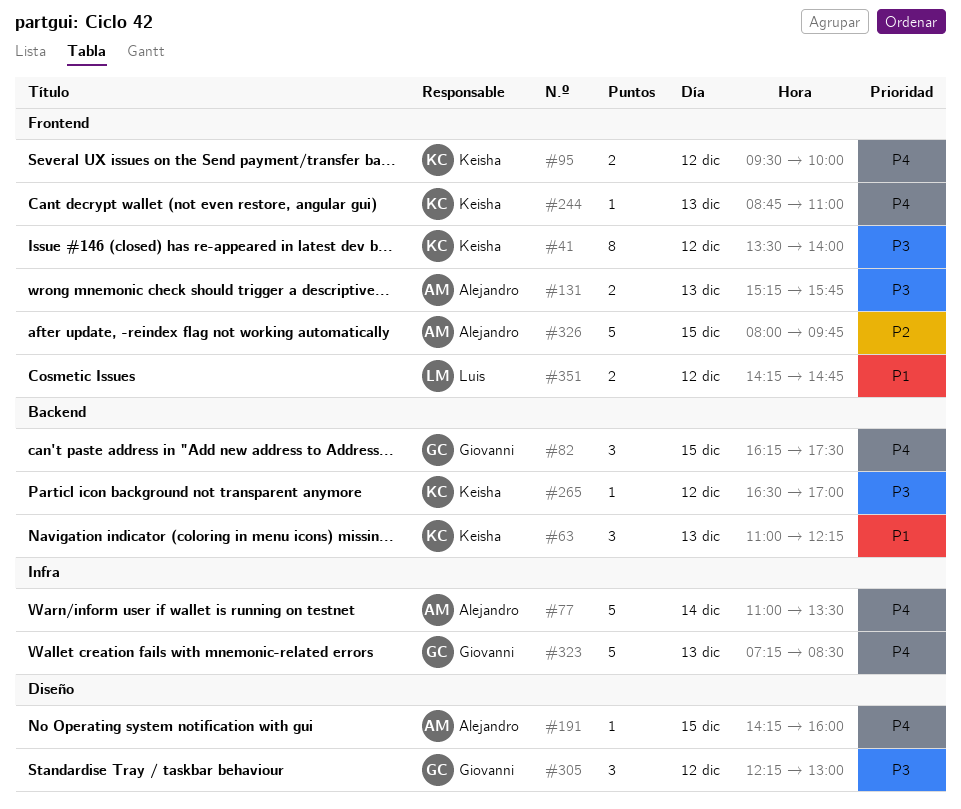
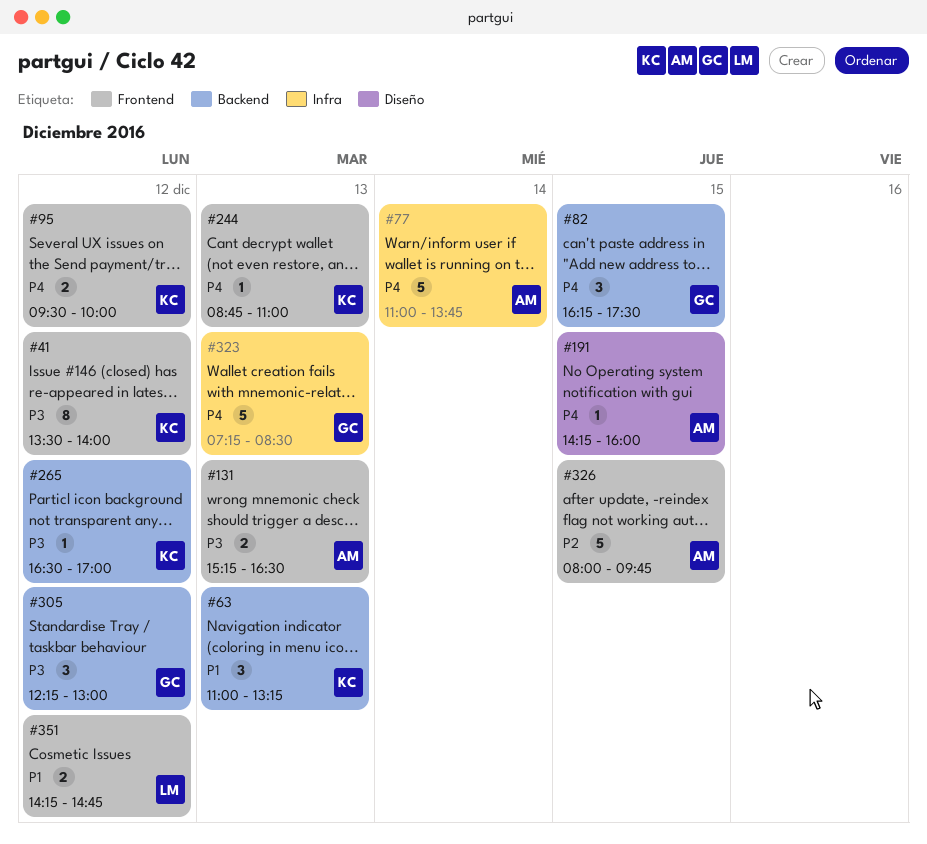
#63, ends: 12:15 -> 13:15
#77, ends: 13:30 -> 13:45
#131, ends: 15:45 -> 16:30
#305, label: Diseño -> Backend

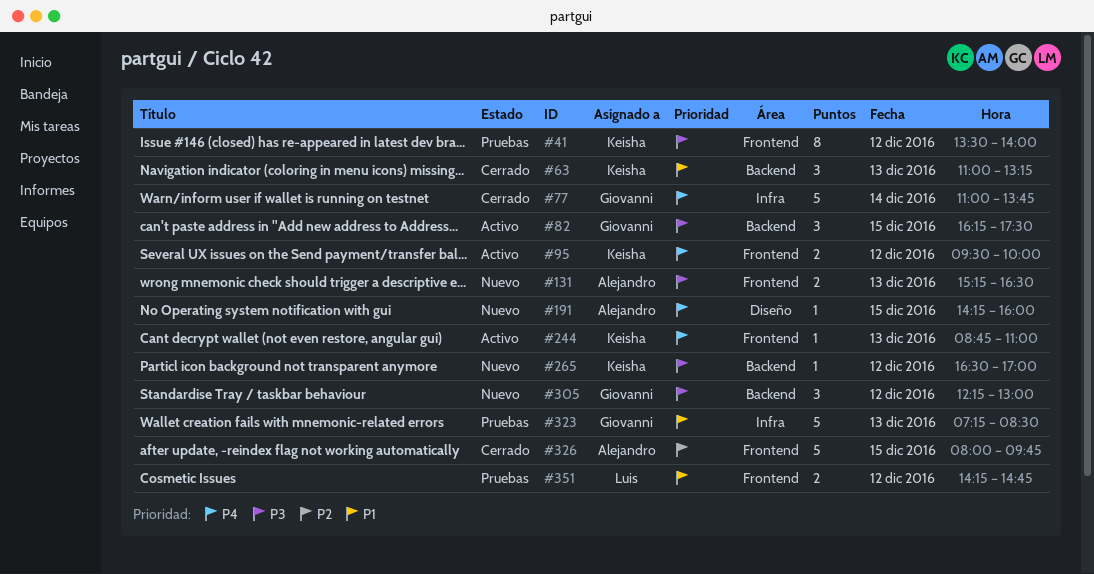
#77, owner: Alejandro -> Giovanni
#82, priority: P4 -> P3
#323, priority: P4 -> P1

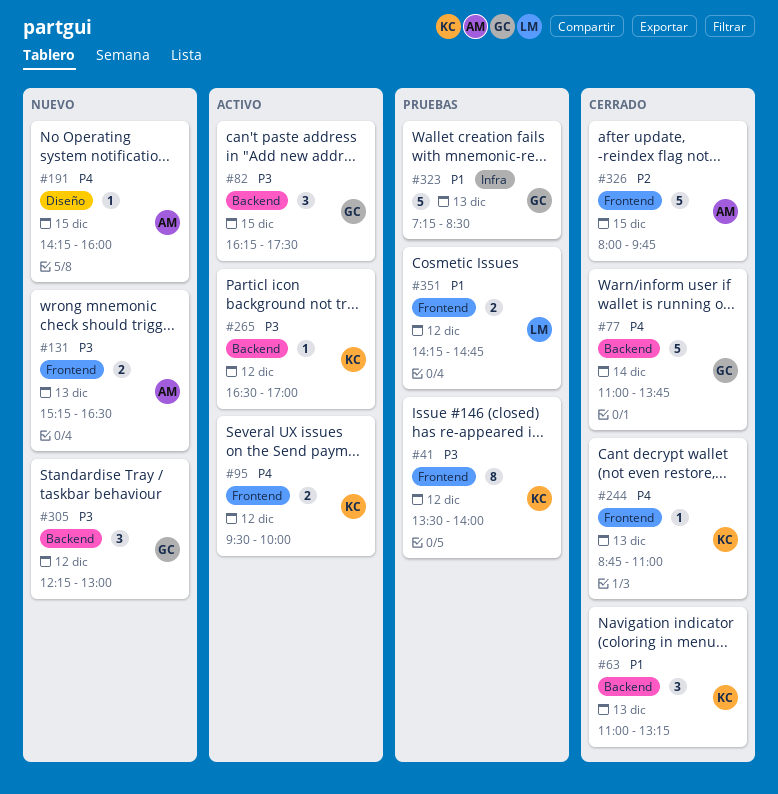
#77, label: Infra -> Backend
#244, status: Activo -> Cerrado
#265, status: Nuevo -> Activo

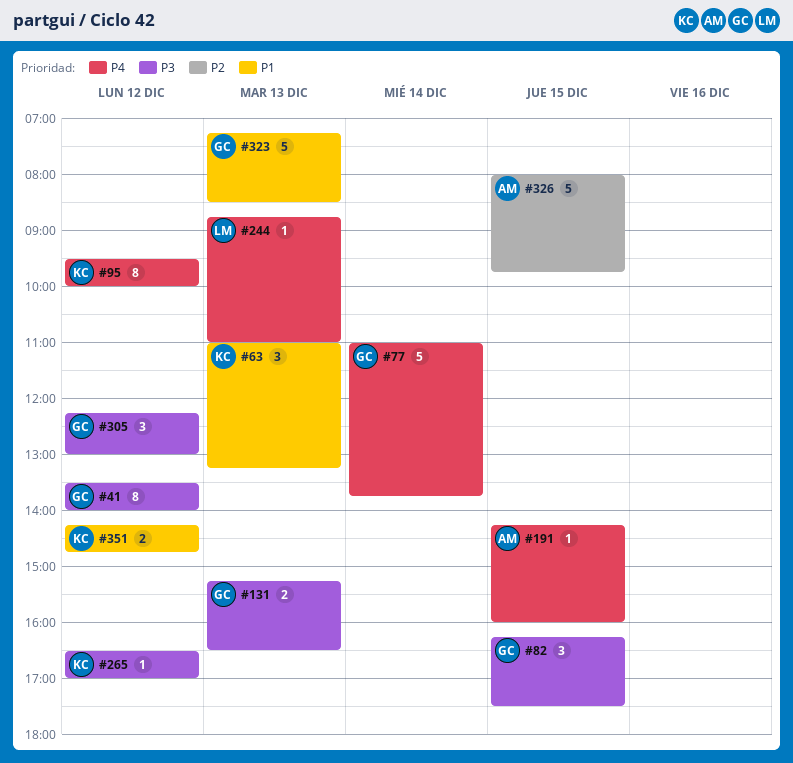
#41, owner: KC -> GC
#95, estimate: 2 -> 8
#131, owner: AM -> GC
#244, owner: KC -> LM
#351, owner: LM -> KC

